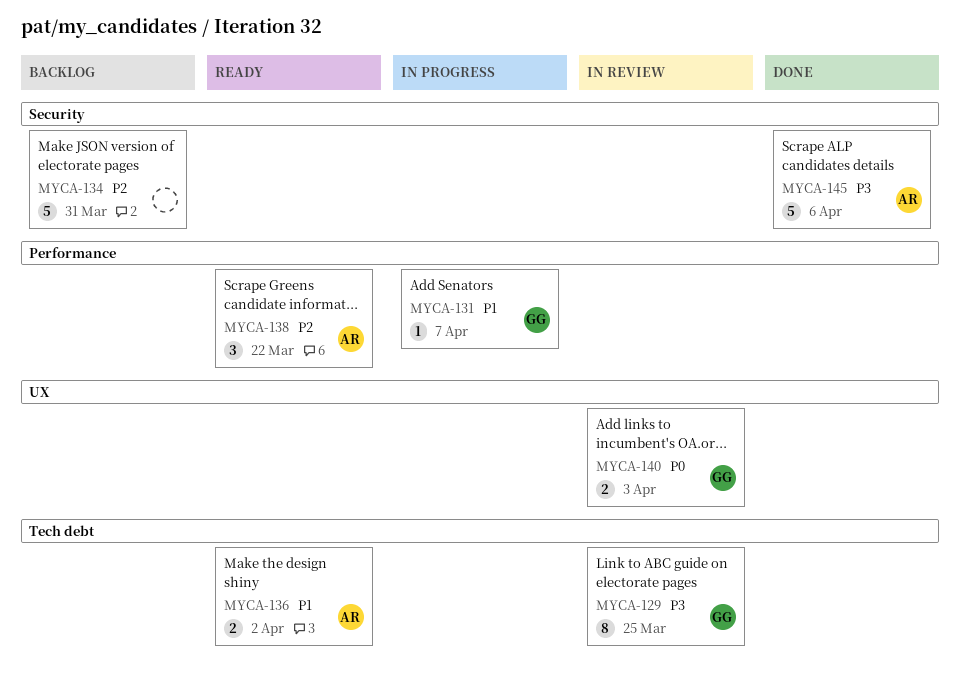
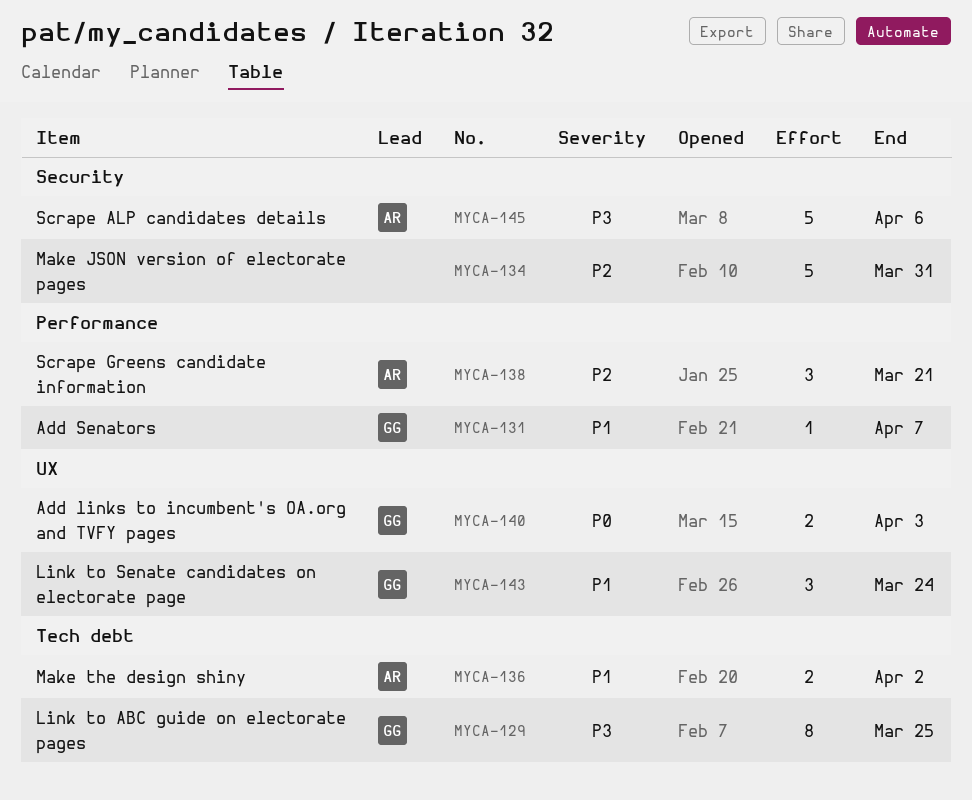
MYCA-138, due: Mar 22 -> Mar 21
MYCA-143: none -> present

